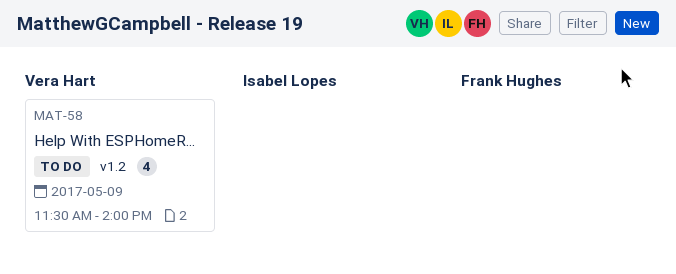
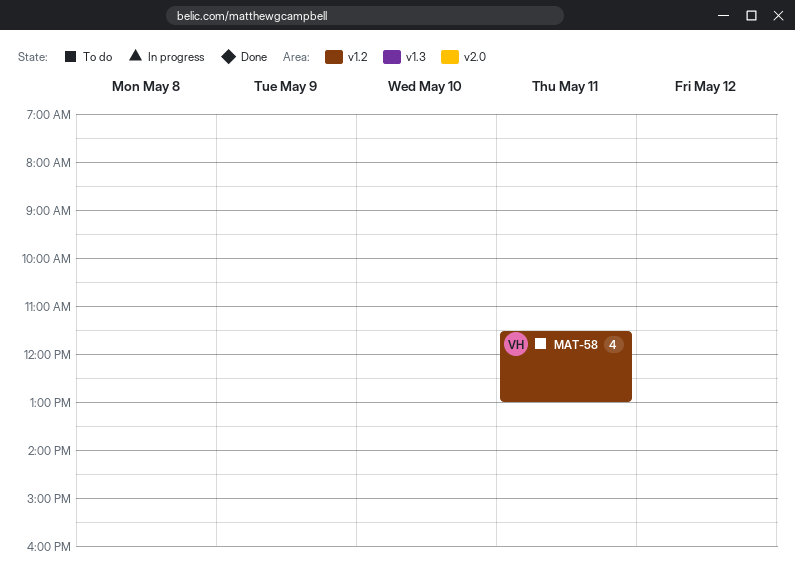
MAT-58, day: May 9 -> May 11
MAT-58, ends: 14:00 -> 13:00

